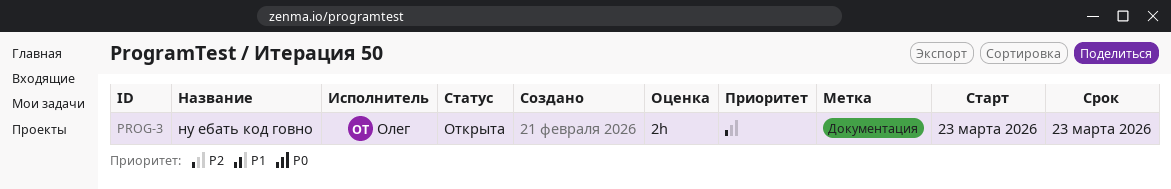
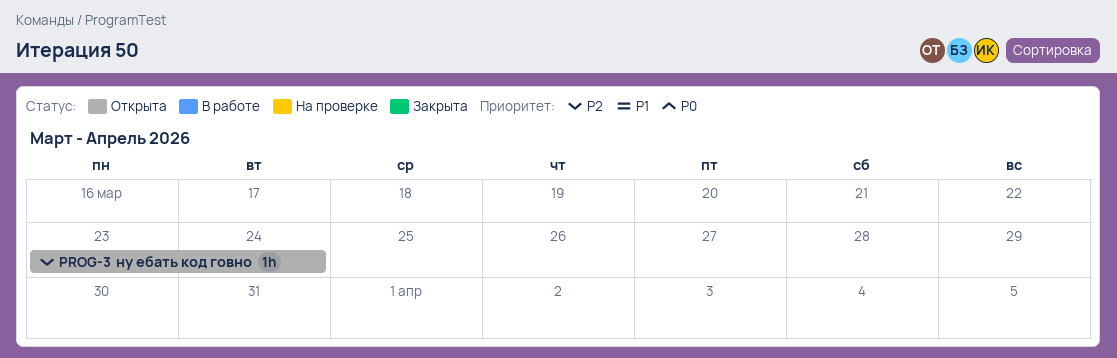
PROG-3, estimate: 2h -> 1h
PROG-3, due: Mar 23 -> Mar 24

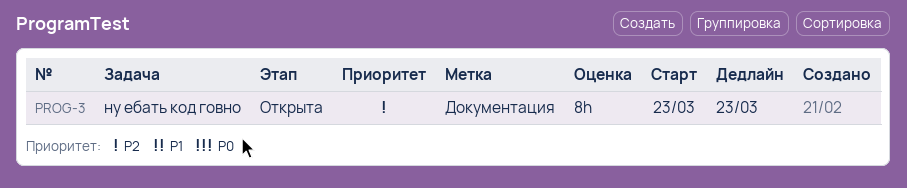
PROG-3, estimate: 1h -> 8h
PROG-3, due: Mar 24 -> Mar 23

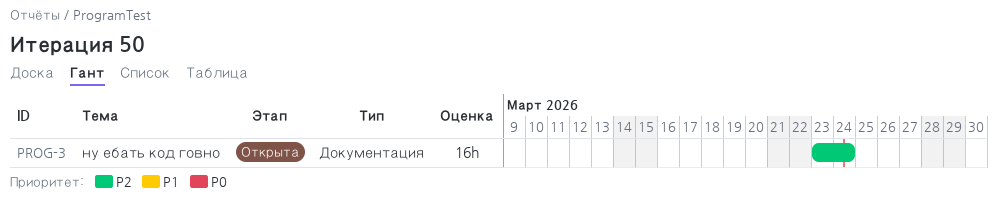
PROG-3, estimate: 8h -> 16h
PROG-3, due: Mar 23 -> Mar 24

